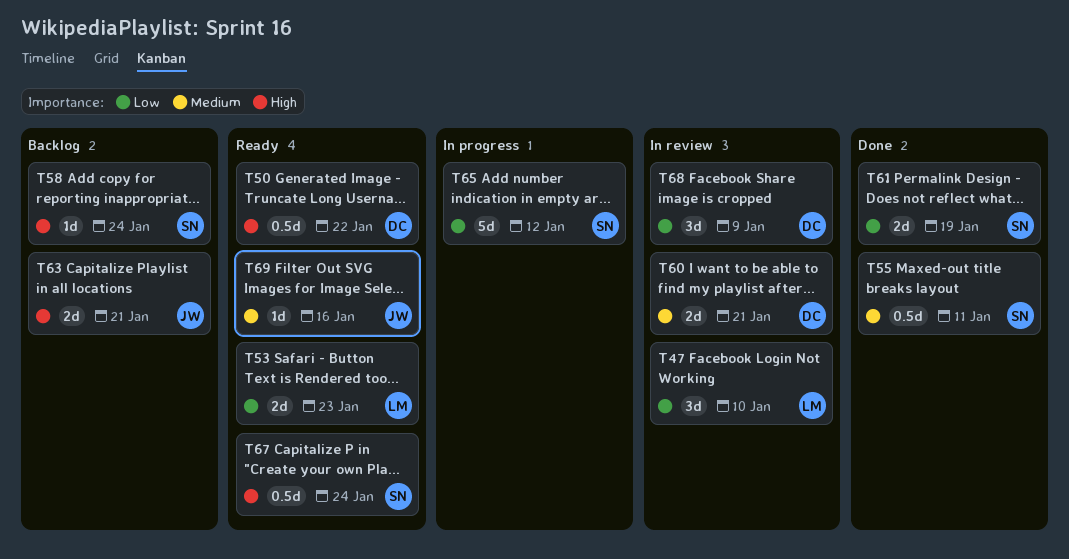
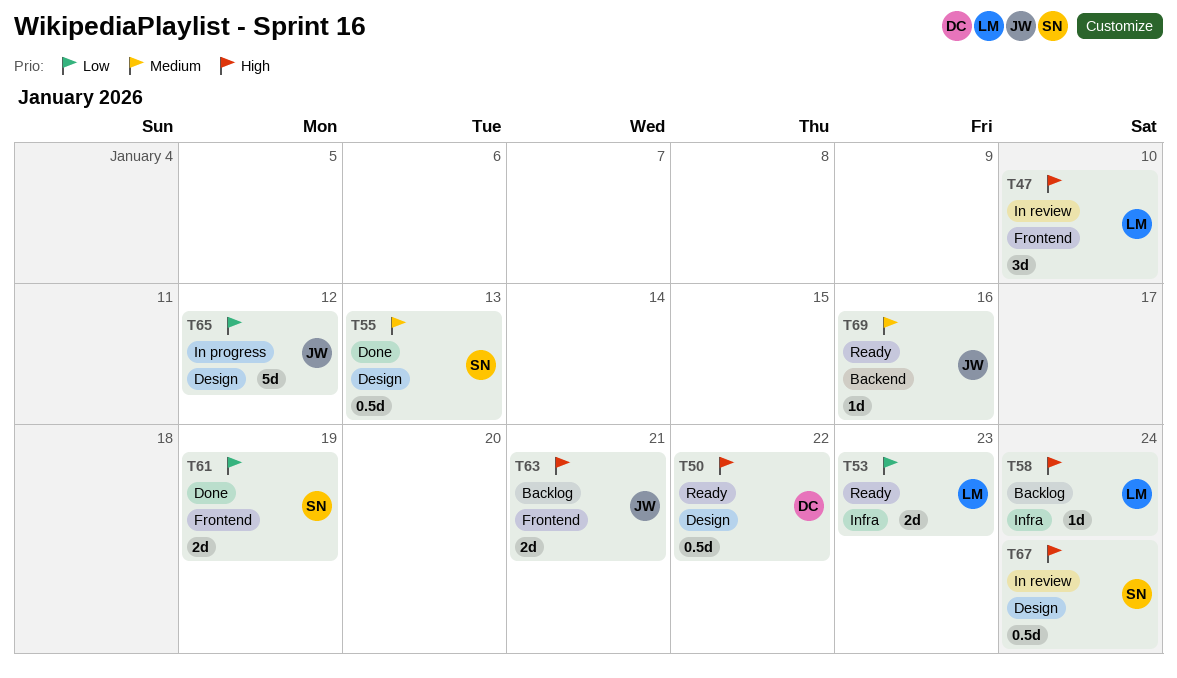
T47, priority: Low -> High
T55, due: Jan 11 -> Jan 13
T58, owner: SN -> LM
T60: present -> none
T65, owner: SN -> JW
T67, status: Ready -> In review
T68: present -> none

